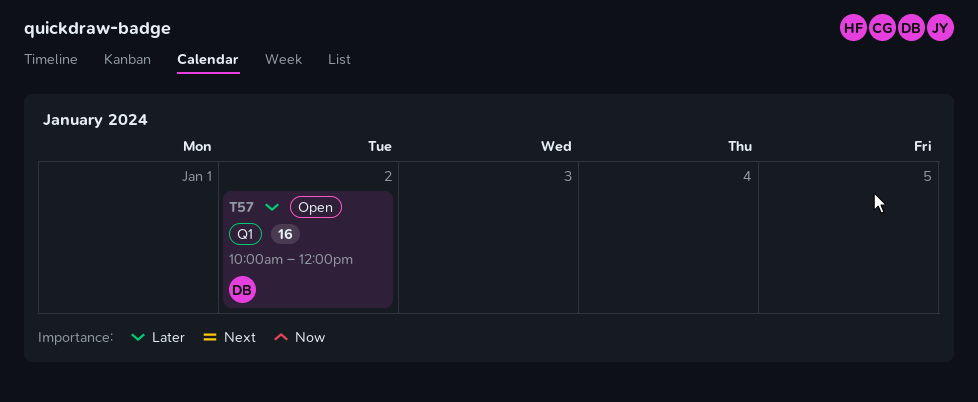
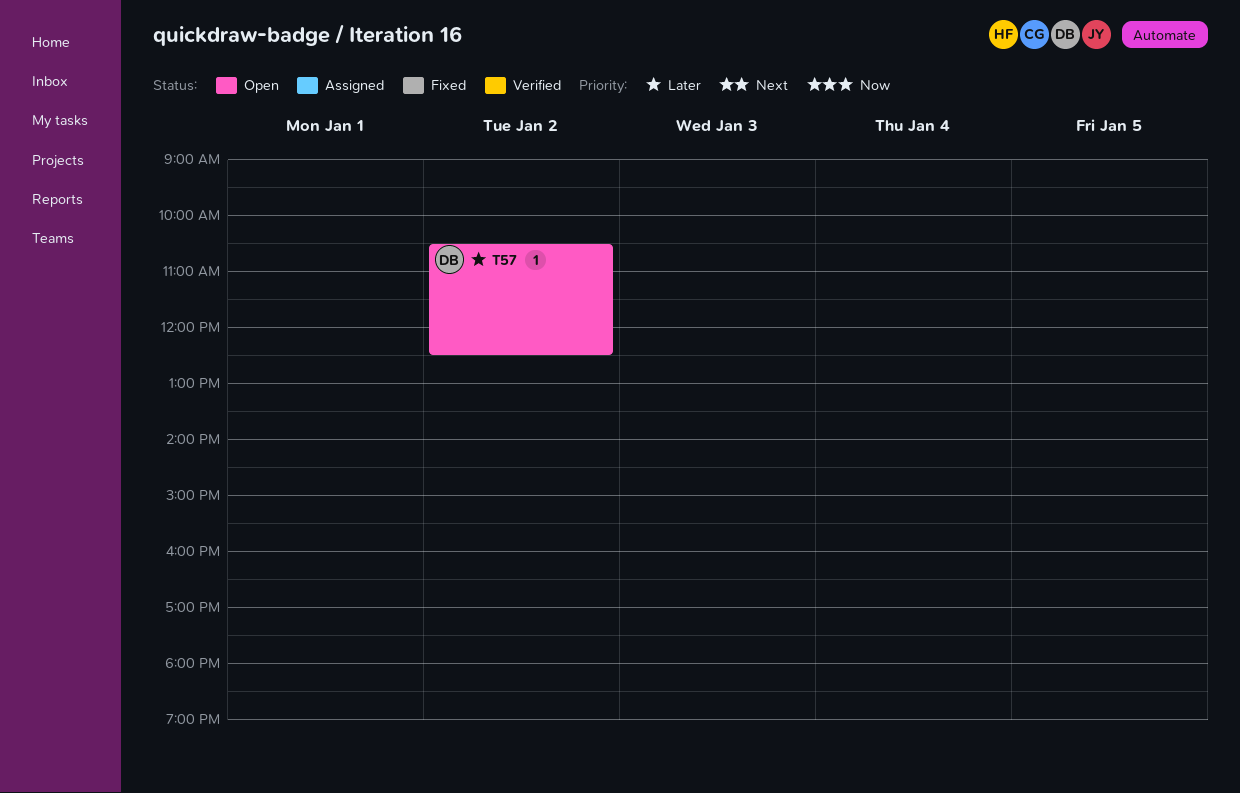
T57, estimate: 16 -> 1
T57, begins: 10:00 -> 10:30
T57, ends: 12:00 -> 12:30

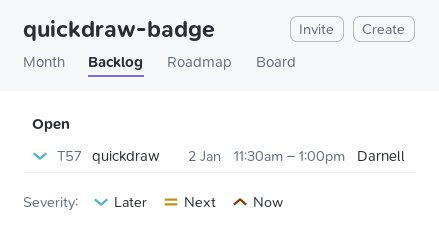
T57, begins: 10:30 -> 11:30
T57, ends: 12:30 -> 13:00

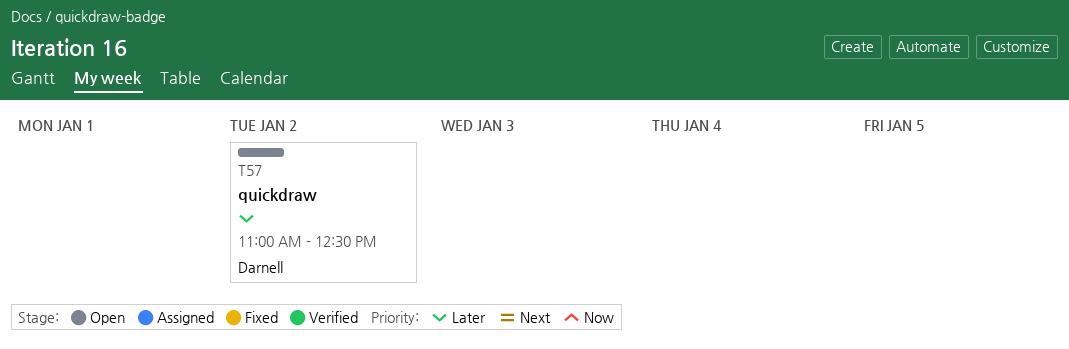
T57, begins: 11:30 -> 11:00
T57, ends: 13:00 -> 12:30

